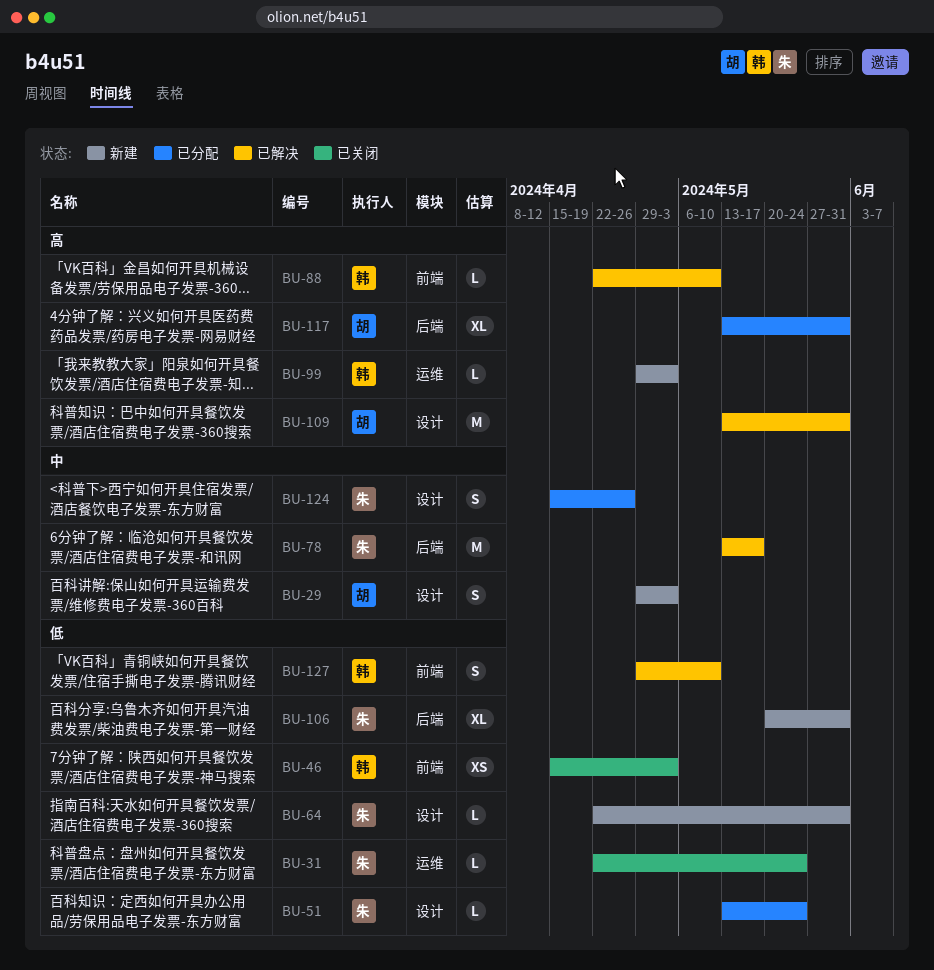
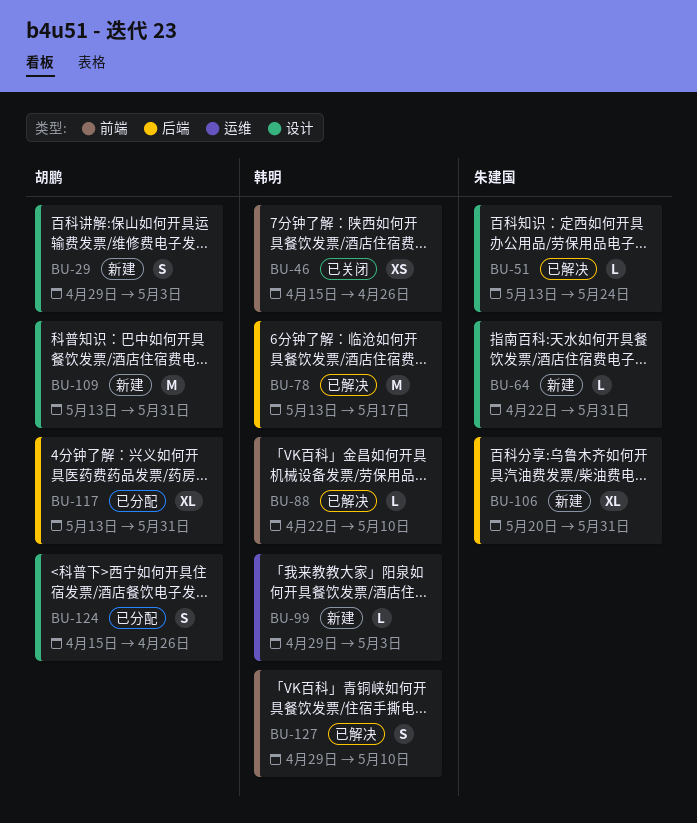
BU-31: present -> none
BU-46, due: May 3 -> Apr 26
BU-51, status: 已分配 -> 已解决
BU-78, owner: 朱建国 -> 韩明
BU-109, status: 已解决 -> 新建
BU-124, owner: 朱建国 -> 胡鹏

